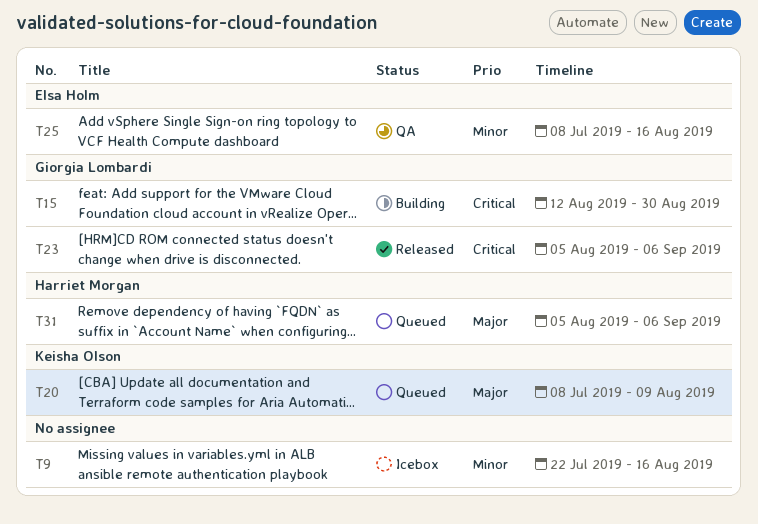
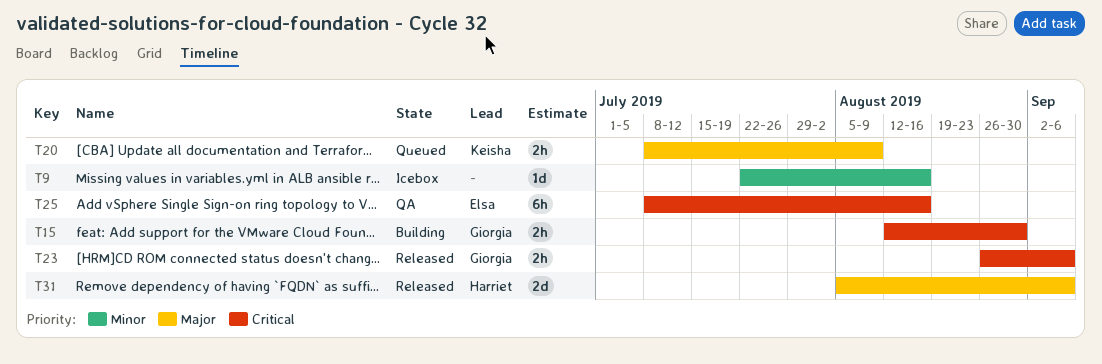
T23, start: Aug 5 -> Aug 26
T25, priority: Minor -> Critical
T31, status: Queued -> Released

